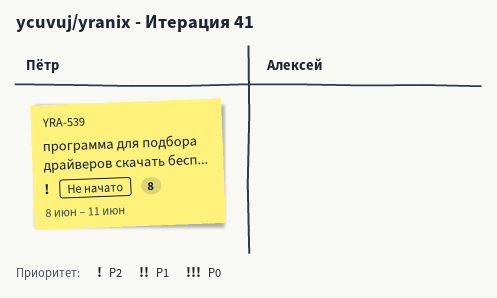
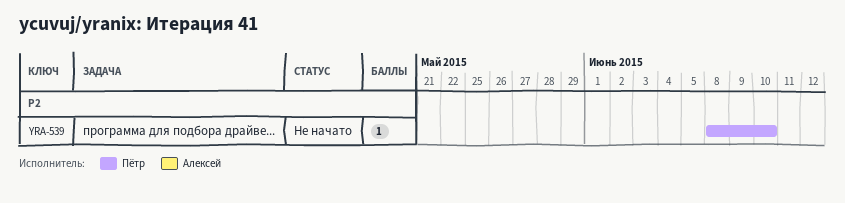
YRA-539, estimate: 8 -> 1
YRA-539, due: Jun 11 -> Jun 10

